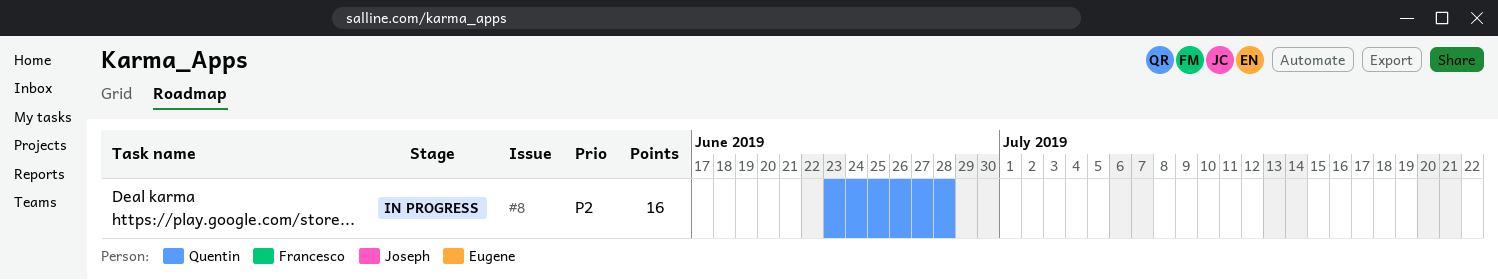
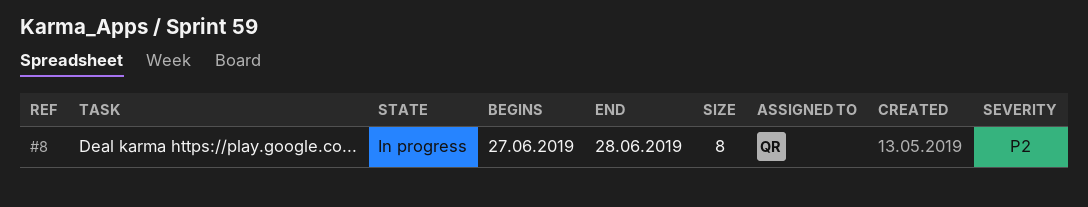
#8, estimate: 16 -> 8
#8, start: Jun 23 -> Jun 27

